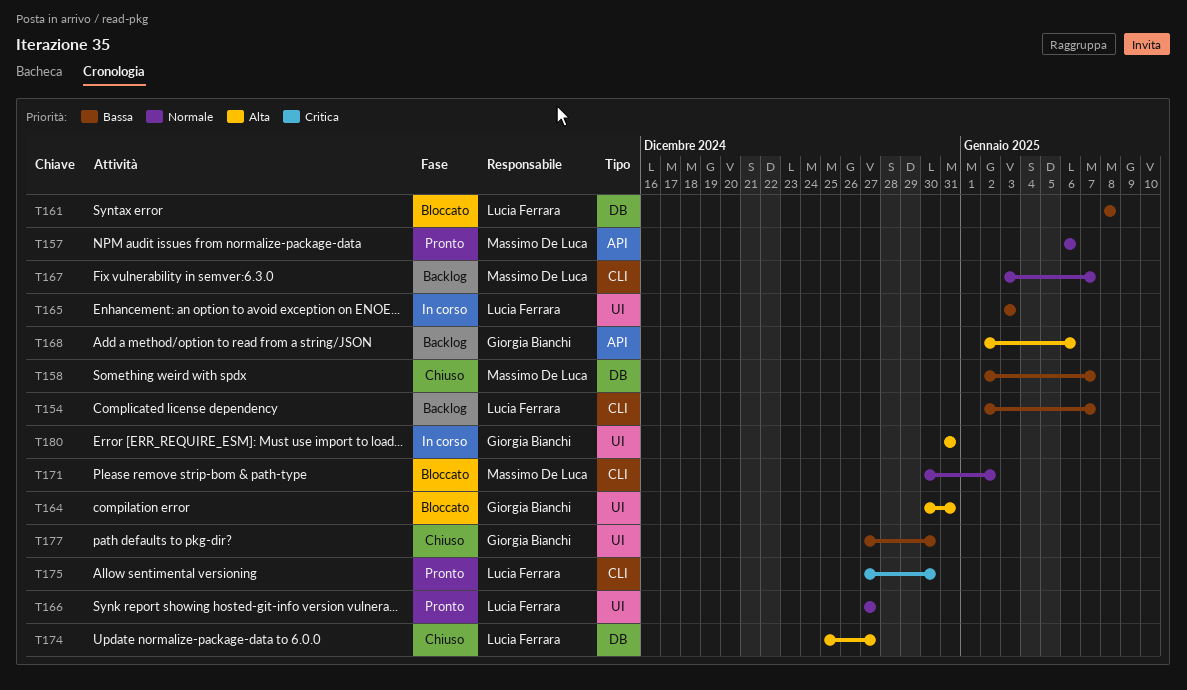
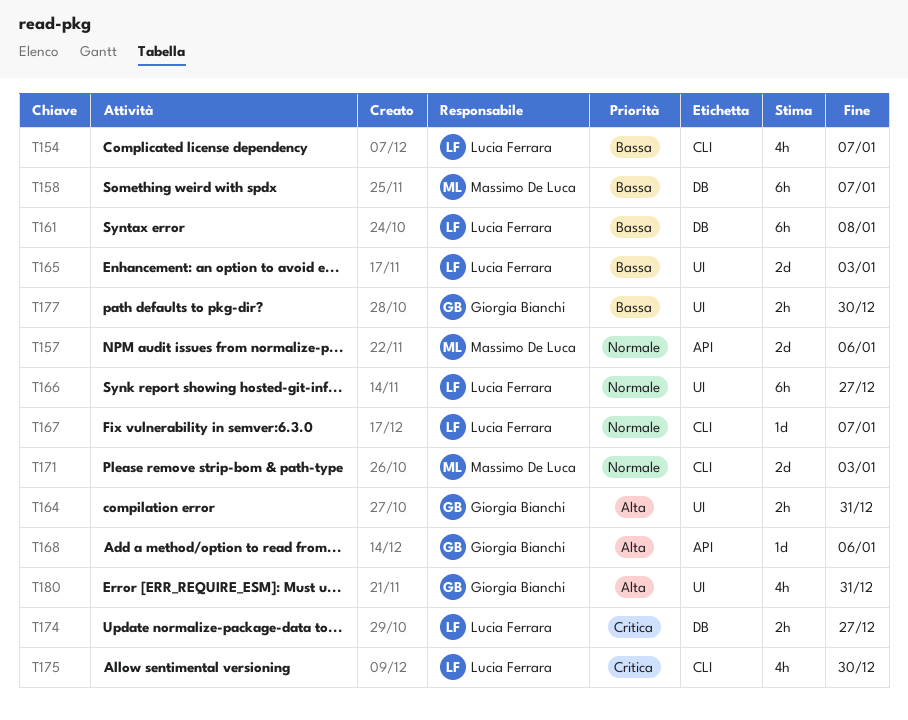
T167, owner: Massimo De Luca -> Lucia Ferrara
T171, due: Jan 2 -> Jan 3
T174, priority: Alta -> Critica

